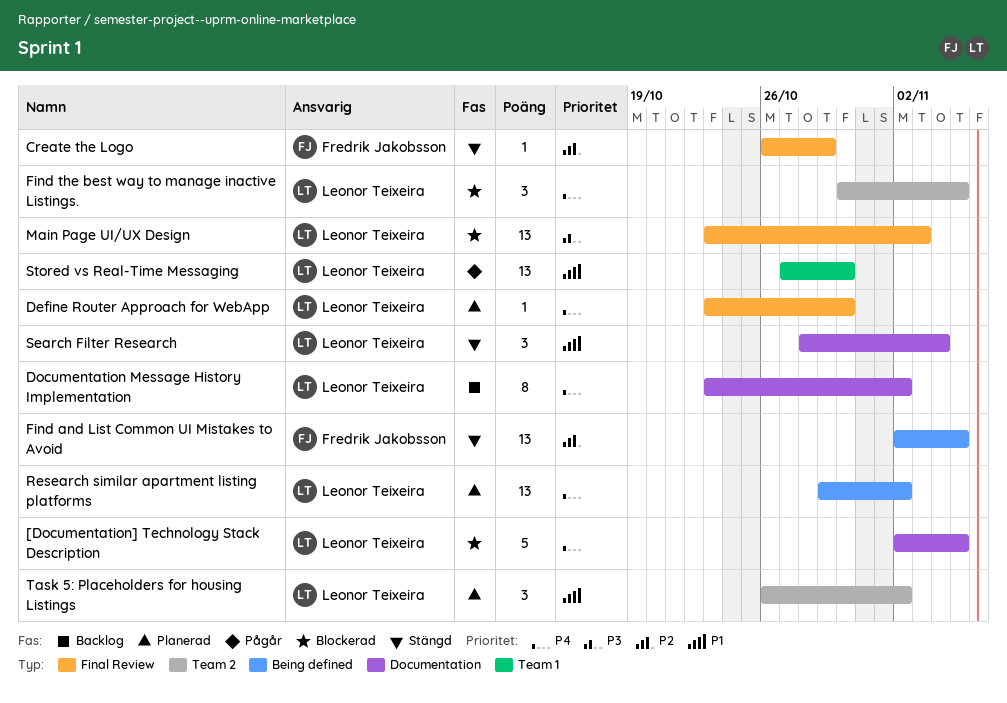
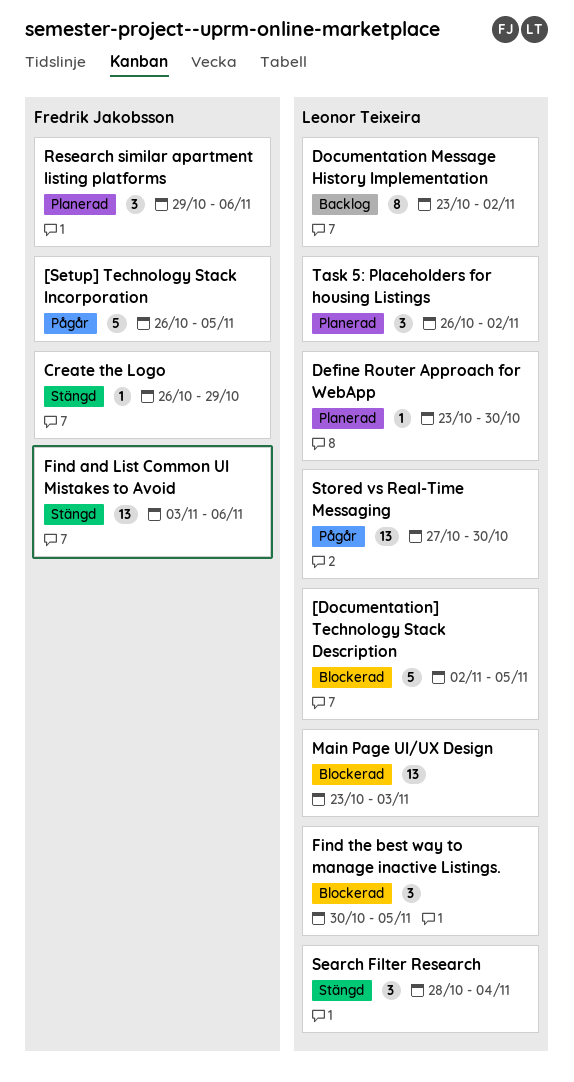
[Setup] Technology Stack Incorporation: none -> present
Find and List Common UI Mistakes to Avoid, start: Nov 2 -> Nov 3
Find and List Common UI Mistakes to Avoid, due: Nov 5 -> Nov 6
Research similar apartment listing platforms, owner: Leonor Teixeira -> Fredrik Jakobsson
Research similar apartment listing platforms, estimate: 13 -> 3
Research similar apartment listing platforms, due: Nov 2 -> Nov 6

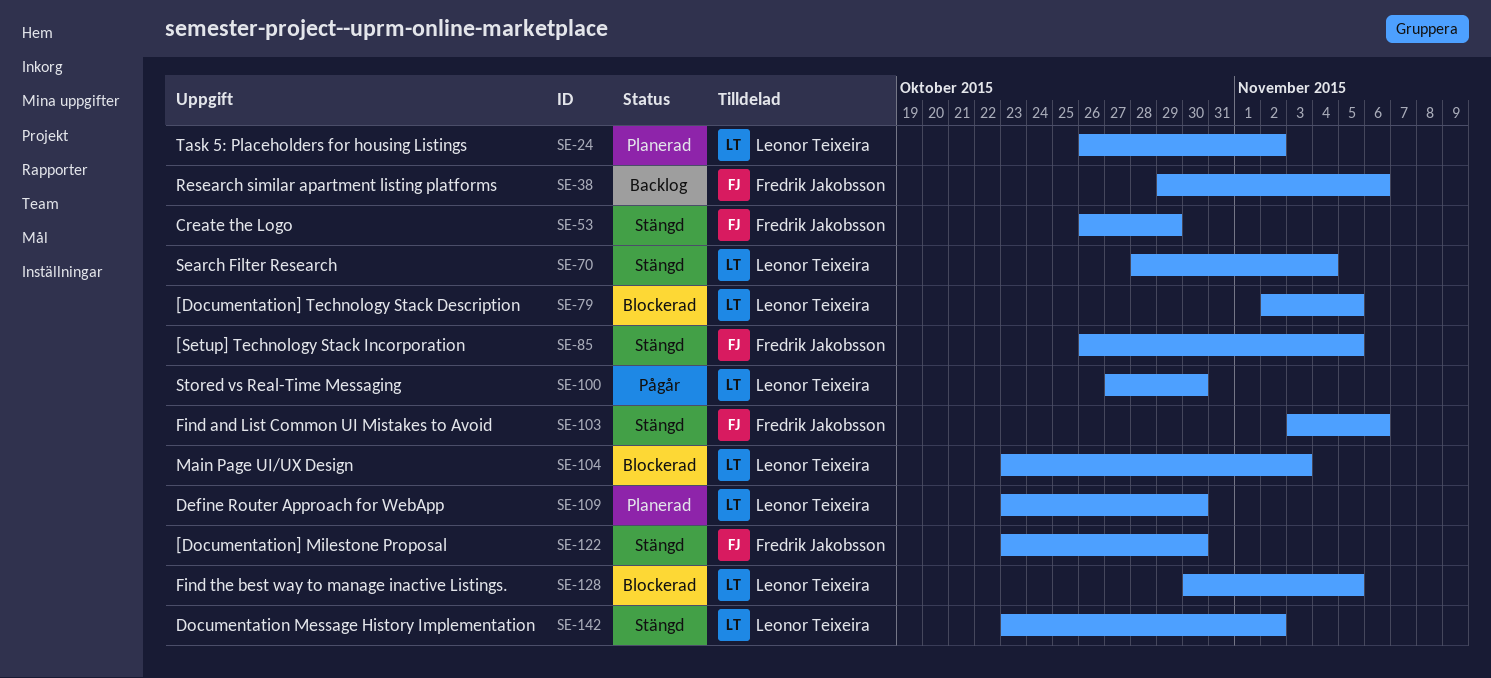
[Documentation] Milestone Proposal: none -> present
[Setup] Technology Stack Incorporation, status: Pågår -> Stängd
Documentation Message History Implementation, status: Backlog -> Stängd
Research similar apartment listing platforms, status: Planerad -> Backlog

